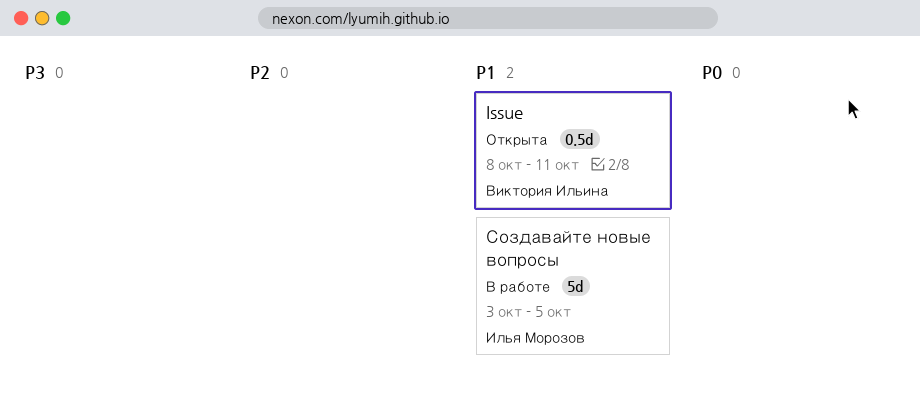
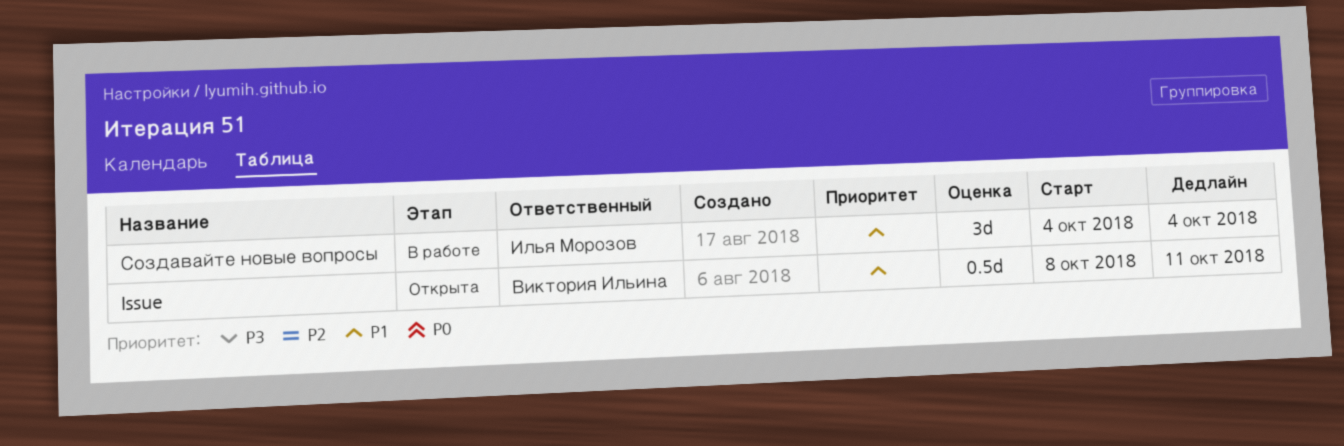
Создавайте новые вопросы, estimate: 5d -> 3d
Создавайте новые вопросы, start: Oct 3 -> Oct 4
Создавайте новые вопросы, due: Oct 5 -> Oct 4

